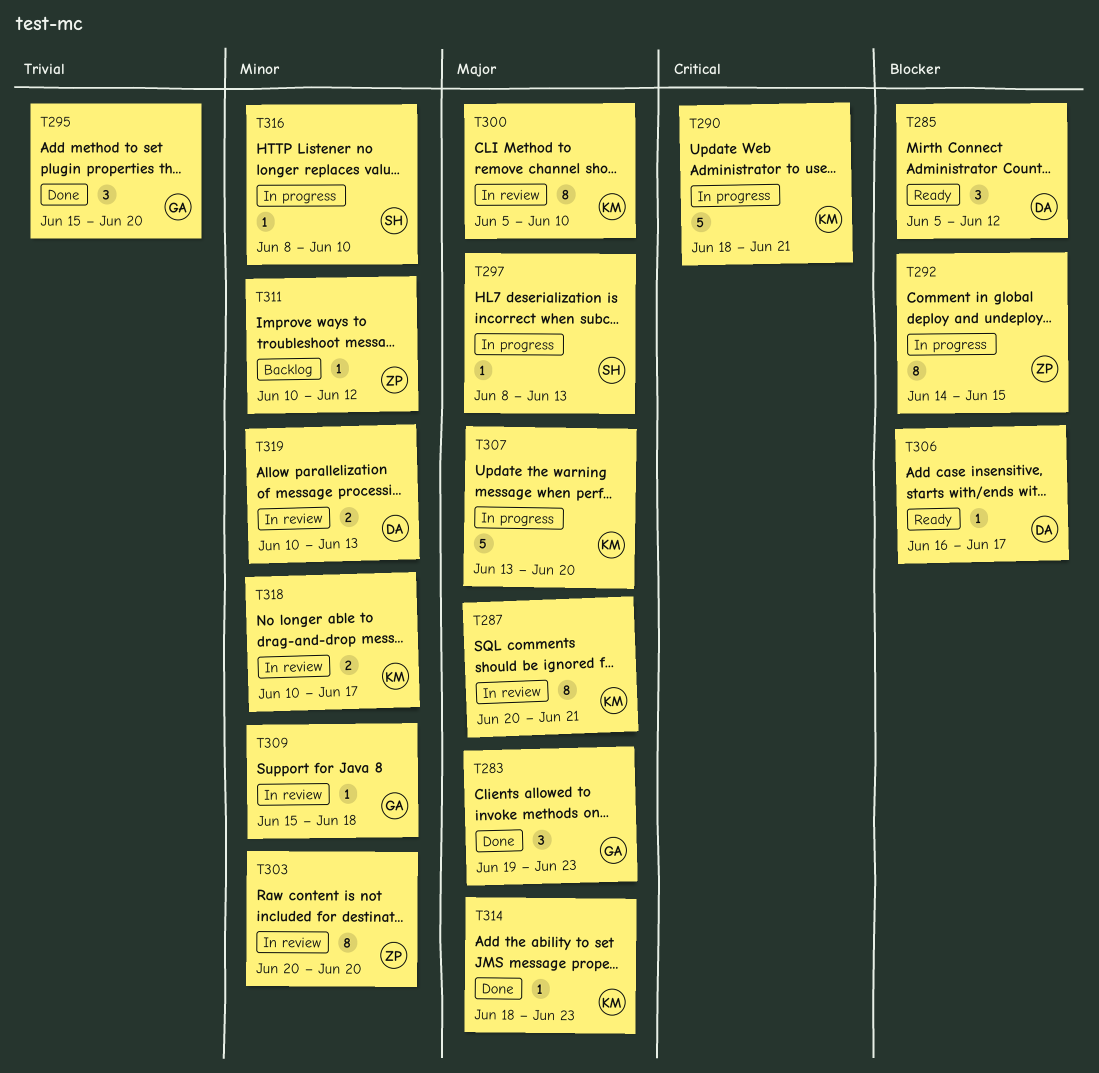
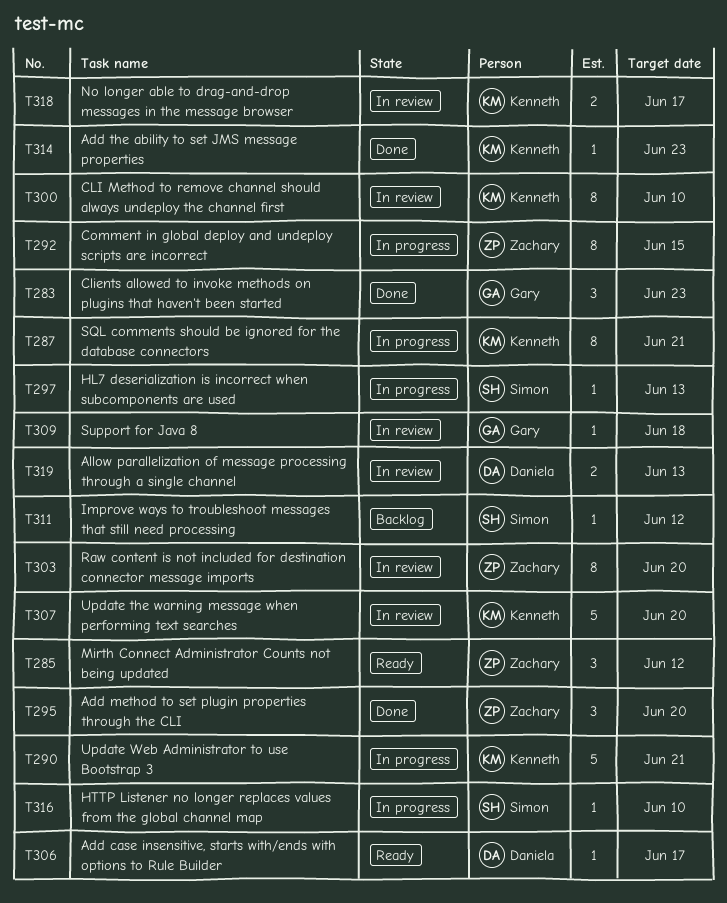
T285, owner: Daniela -> Zachary
T287, status: In review -> In progress
T295, owner: Gary -> Zachary
T307, status: In progress -> In review
T311, owner: Zachary -> Simon

